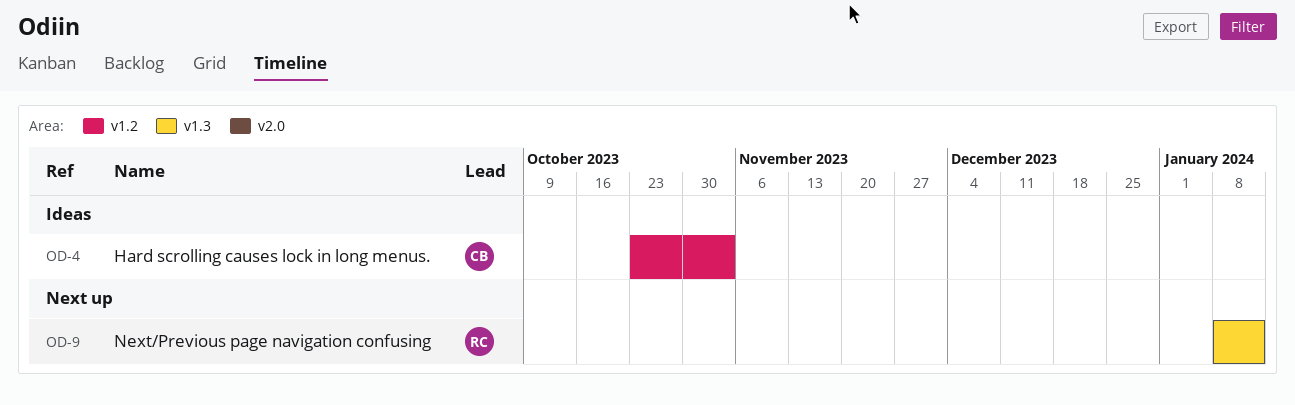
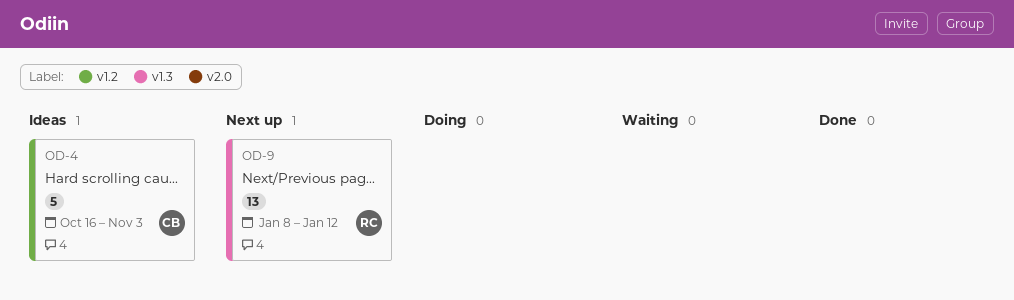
OD-4, start: Oct 23 -> Oct 16

